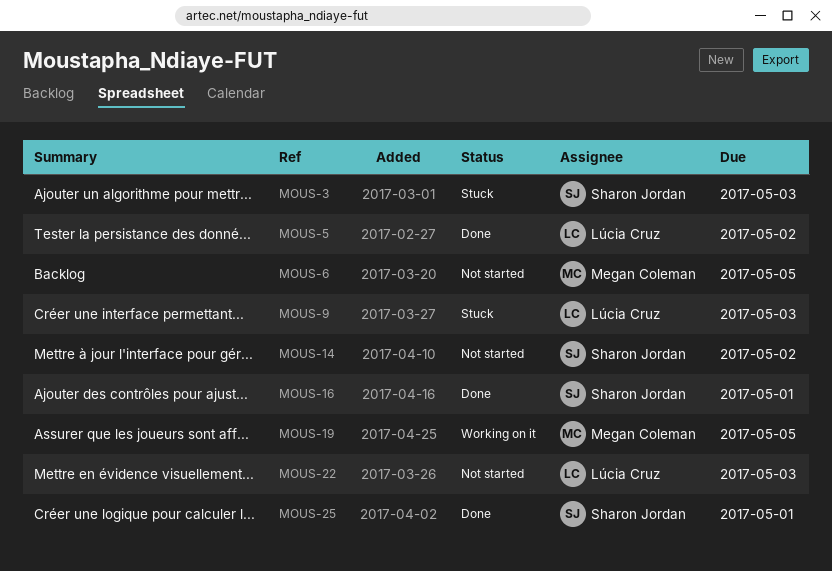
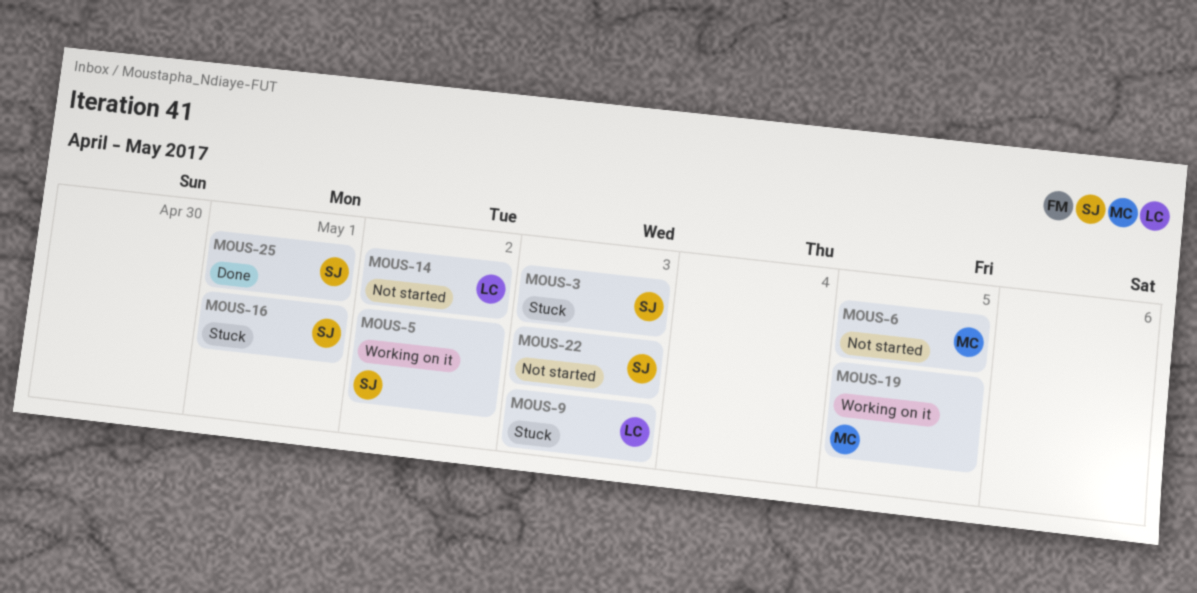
MOUS-5, status: Done -> Working on it
MOUS-5, owner: Lúcia Cruz -> Sharon Jordan
MOUS-14, owner: Sharon Jordan -> Lúcia Cruz
MOUS-16, status: Done -> Stuck
MOUS-22, owner: Lúcia Cruz -> Sharon Jordan

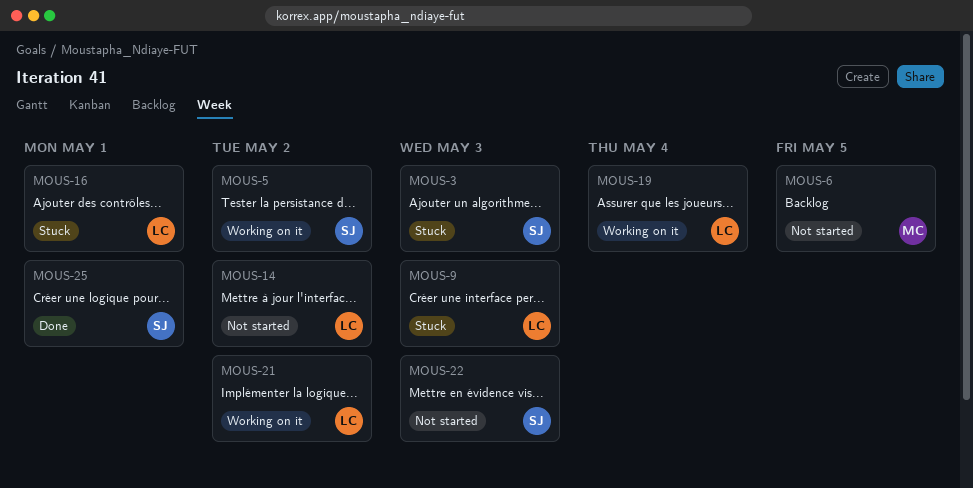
MOUS-16, owner: SJ -> LC
MOUS-19, owner: MC -> LC
MOUS-19, due: May 5 -> May 4
MOUS-21: none -> present

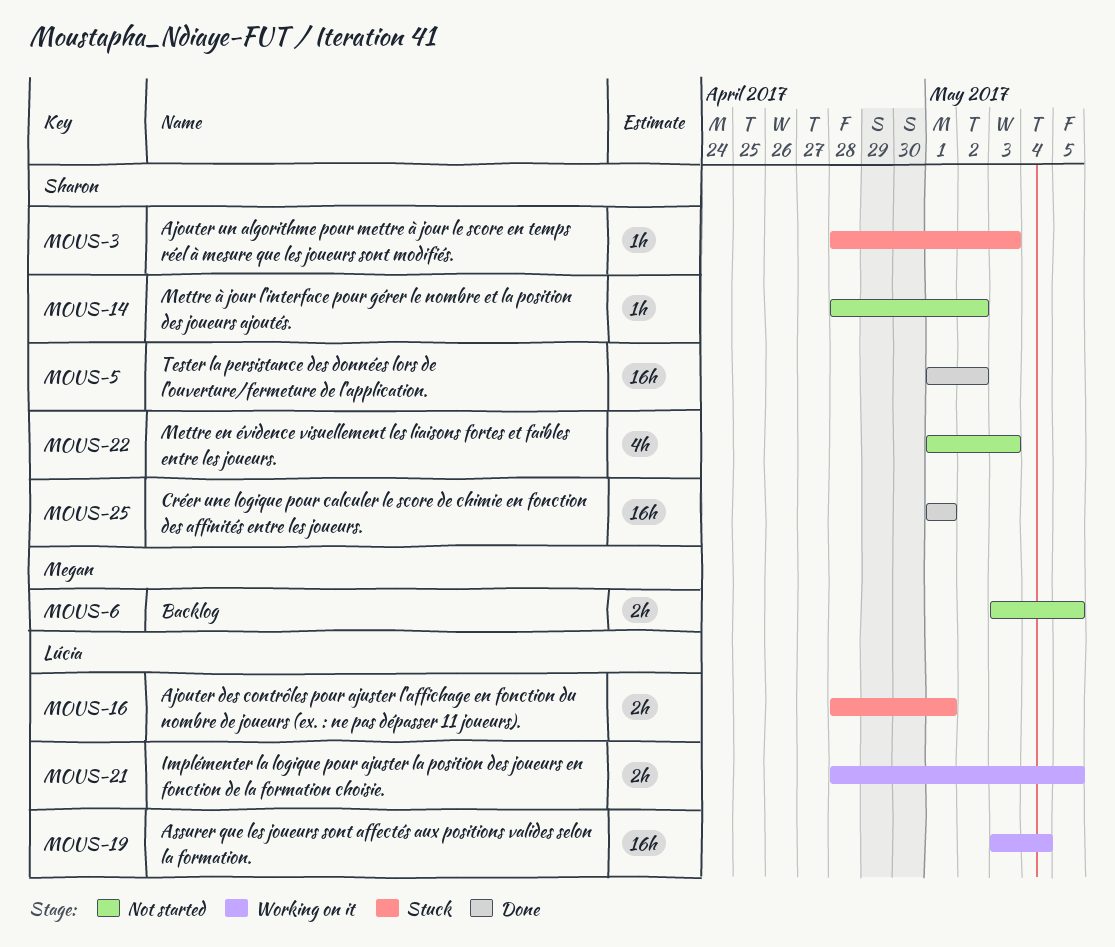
MOUS-5, status: Working on it -> Done
MOUS-9: present -> none
MOUS-14, owner: Lúcia -> Sharon
MOUS-21, due: May 2 -> May 5

